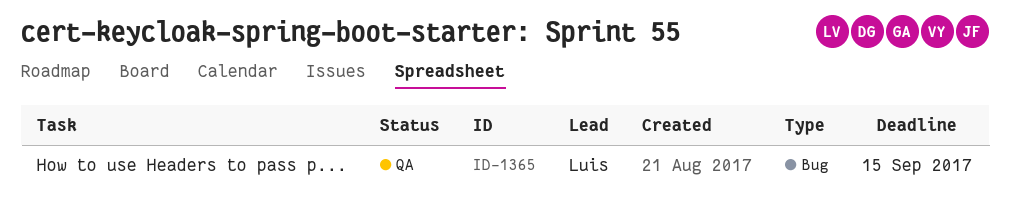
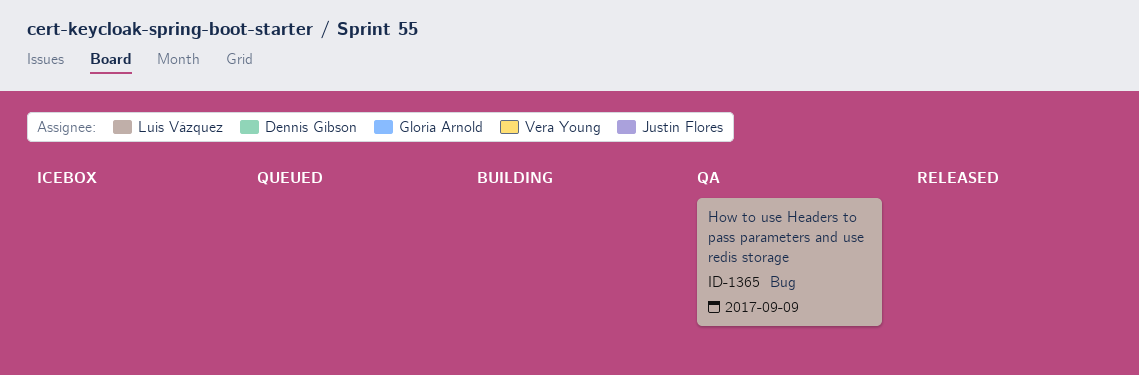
ID-1365, due: Sep 15 -> Sep 9

